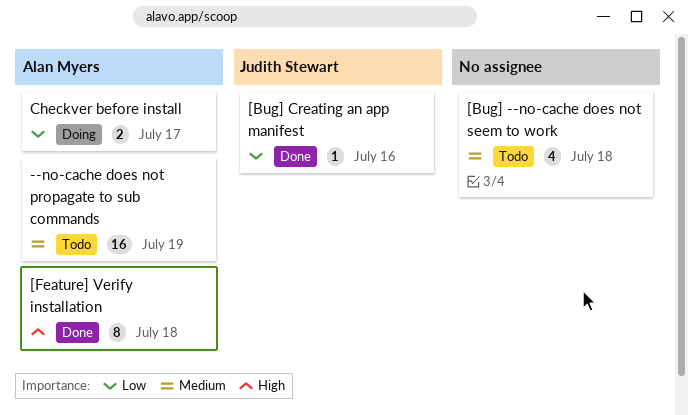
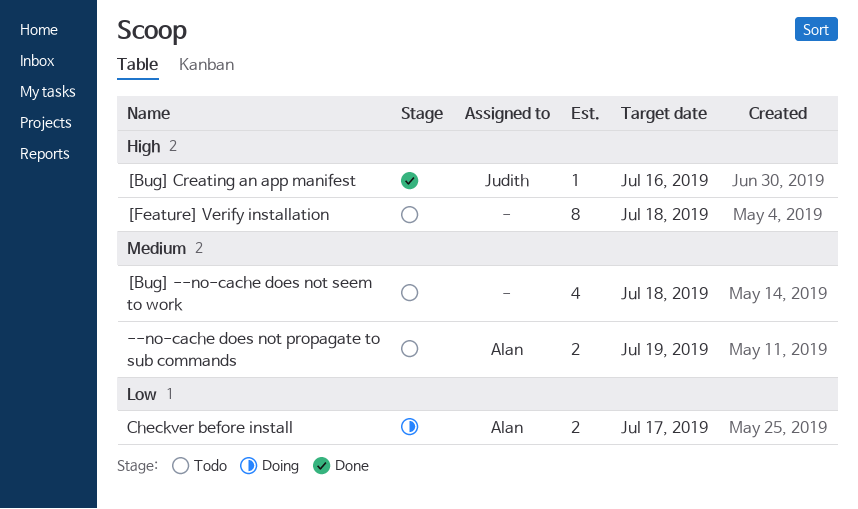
--no-cache does not propagate to sub commands, estimate: 16 -> 2
[Bug] Creating an app manifest, priority: Low -> High
[Feature] Verify installation, status: Done -> Todo
[Feature] Verify installation, owner: Alan Myers -> none

